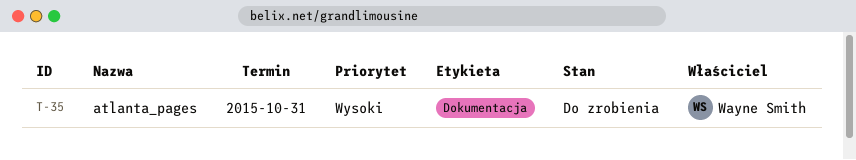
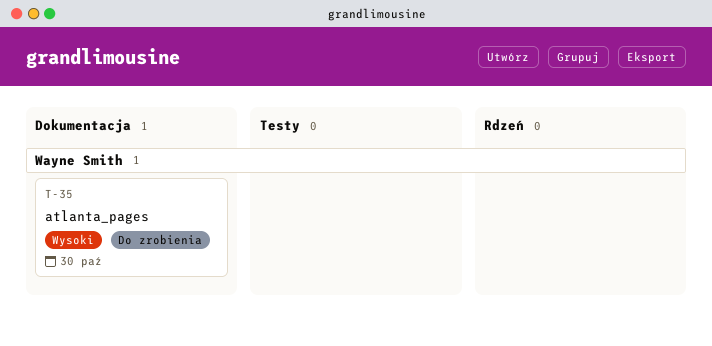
T-35, due: Oct 31 -> Oct 30

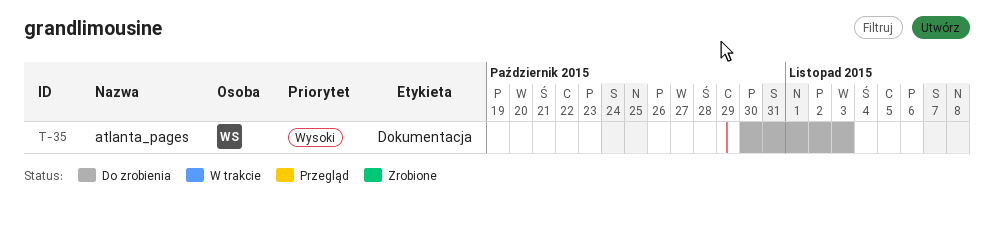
T-35, due: Oct 30 -> Nov 3

